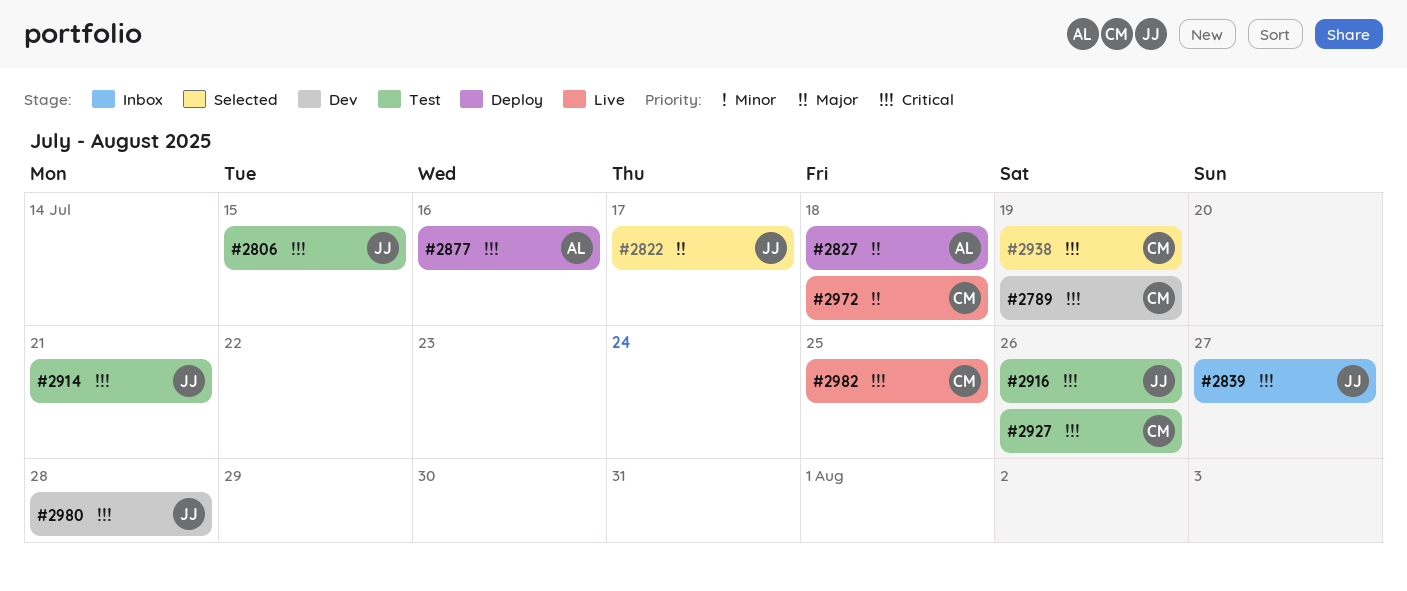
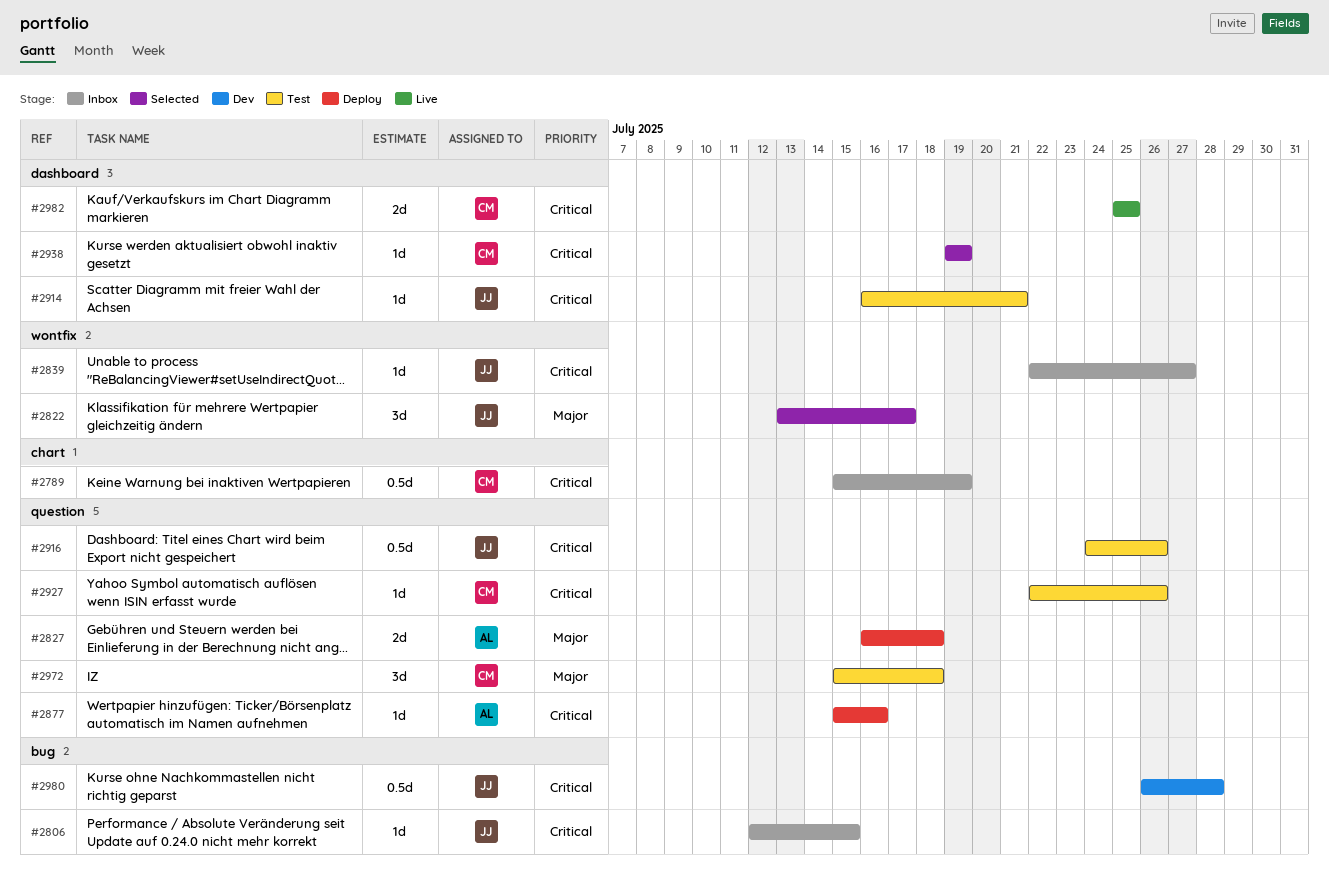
#2789, status: Dev -> Inbox
#2806, status: Test -> Inbox
#2972, status: Live -> Test

